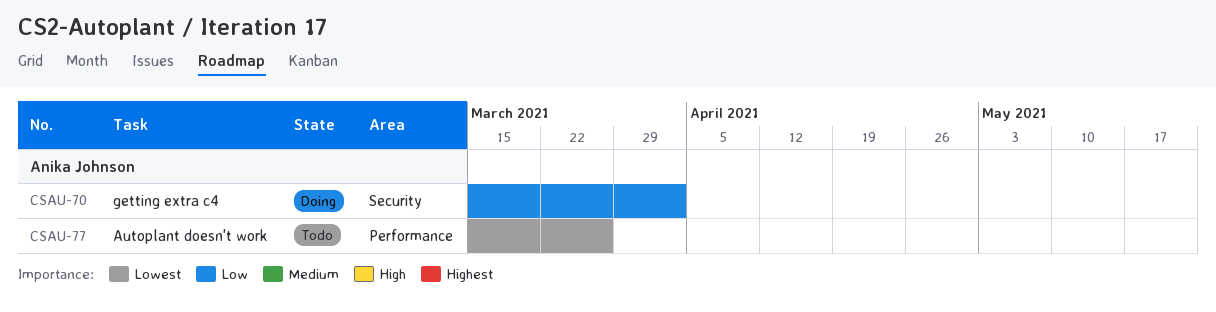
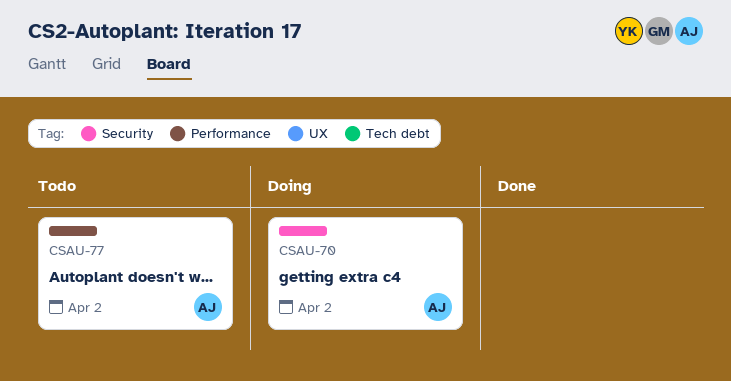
CSAU-77, due: Mar 26 -> Apr 2

